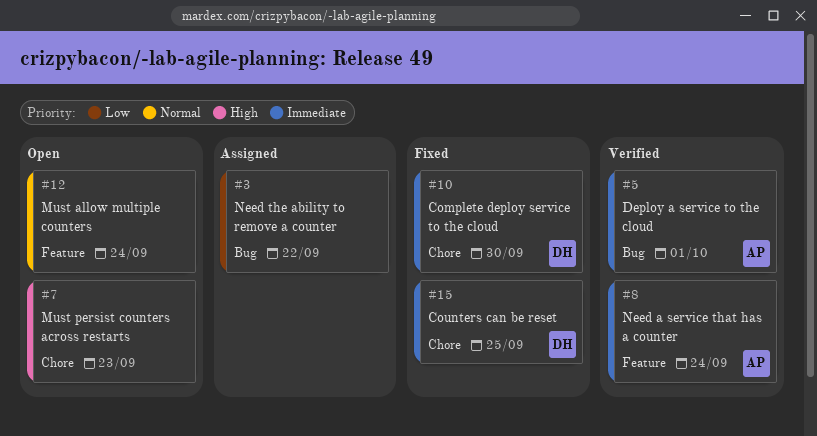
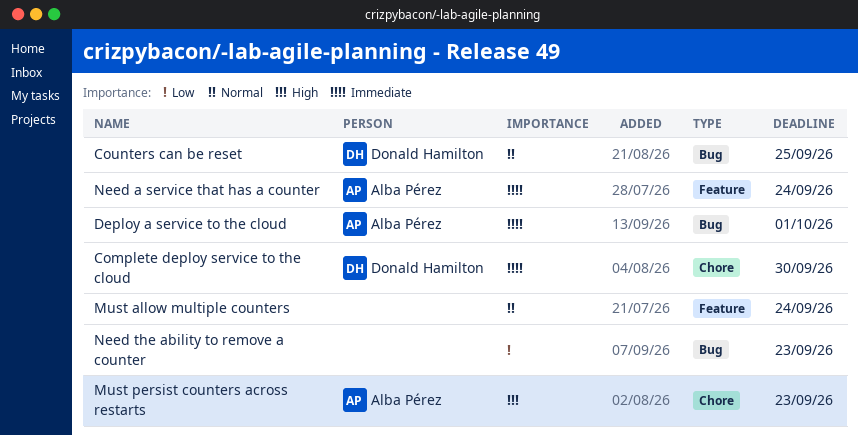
Counters can be reset, priority: Immediate -> Normal
Counters can be reset, label: Chore -> Bug
Must persist counters across restarts, owner: none -> Alba Pérez
Need the ability to remove a counter, due: Sep 22 -> Sep 23

